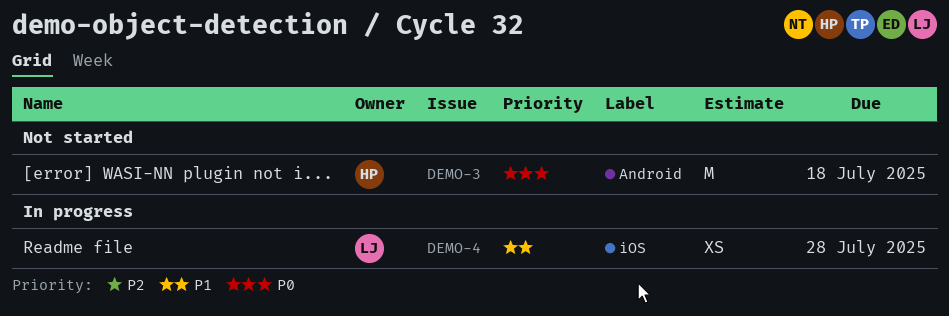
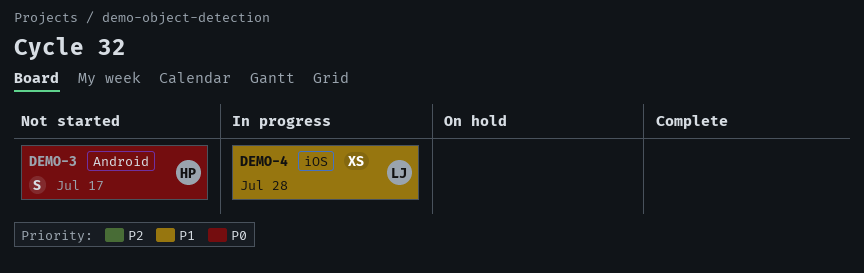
DEMO-3, estimate: M -> S
DEMO-3, due: Jul 18 -> Jul 17

